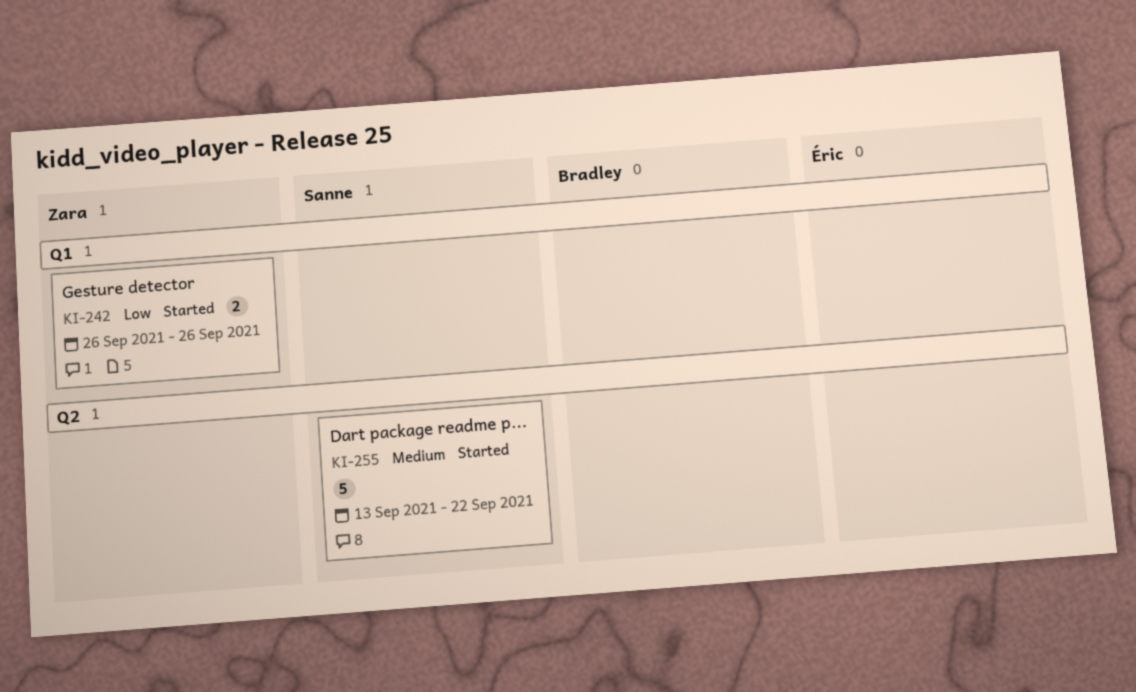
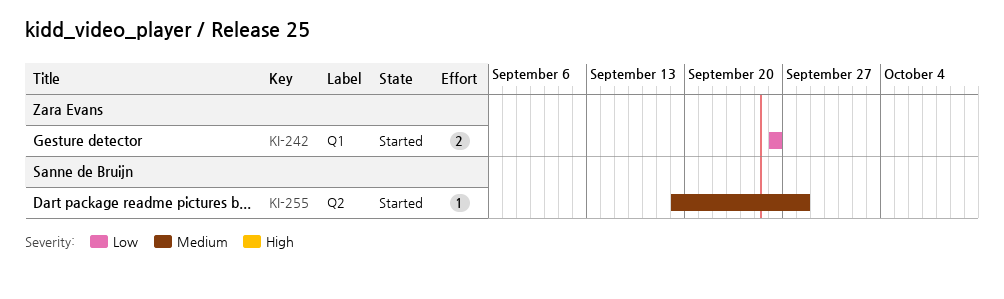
KI-255, estimate: 5 -> 1
KI-255, start: Sep 13 -> Sep 19
KI-255, due: Sep 22 -> Sep 28

